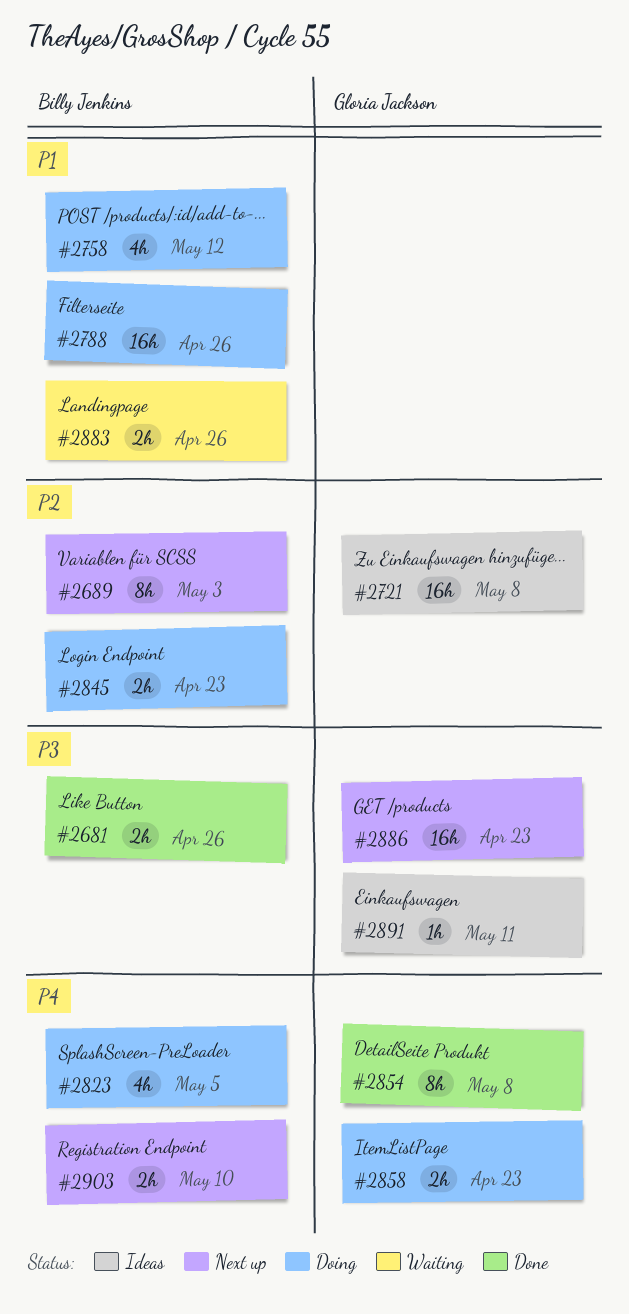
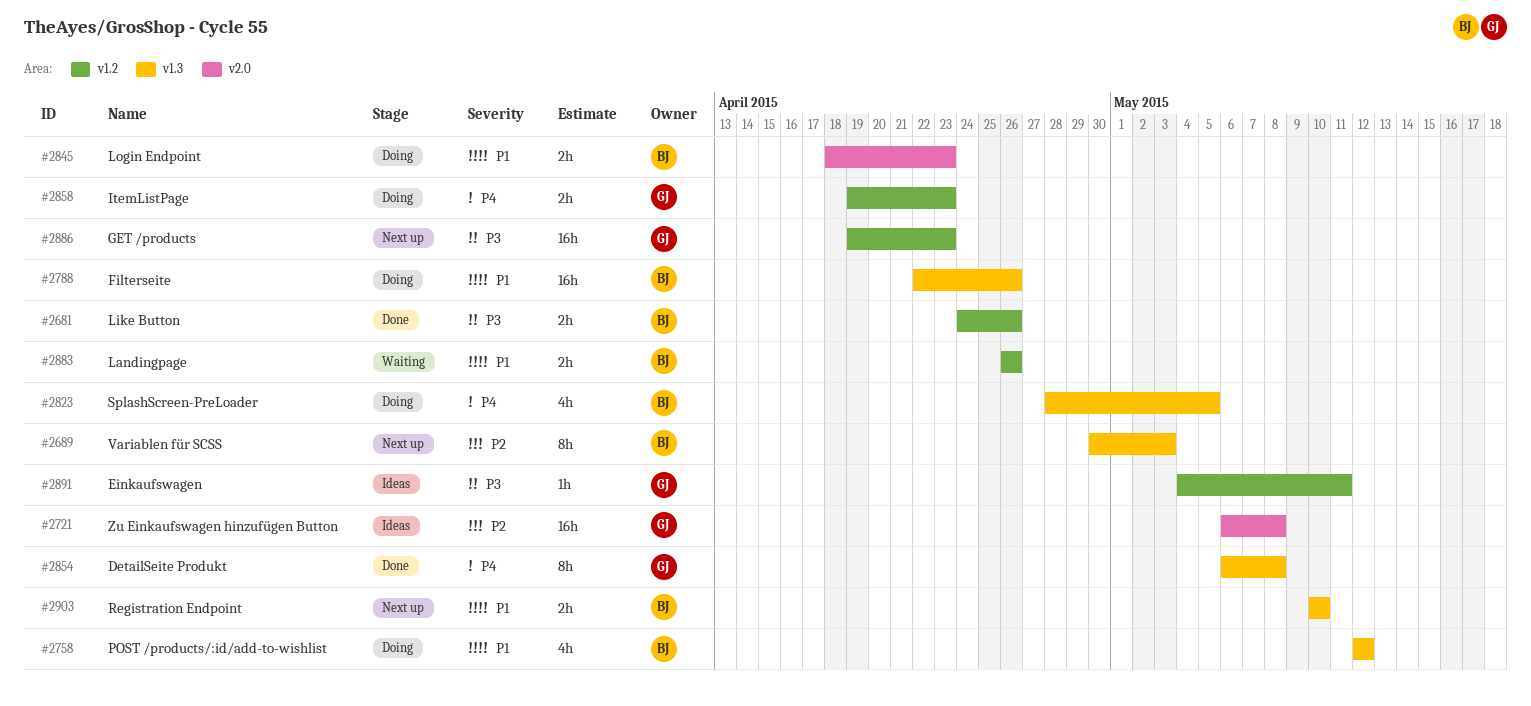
#2845, priority: P2 -> P1
#2903, priority: P4 -> P1

